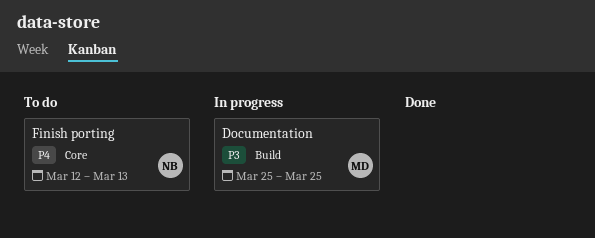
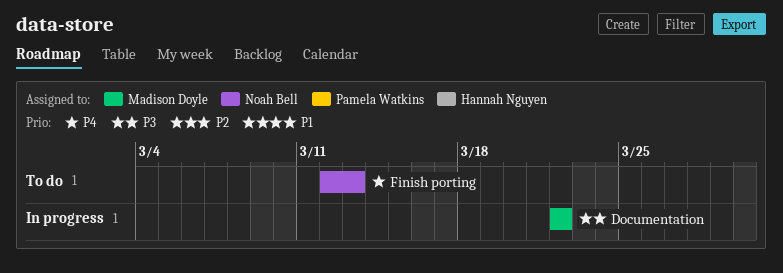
Documentation, start: Mar 25 -> Mar 22
Documentation, due: Mar 25 -> Mar 22

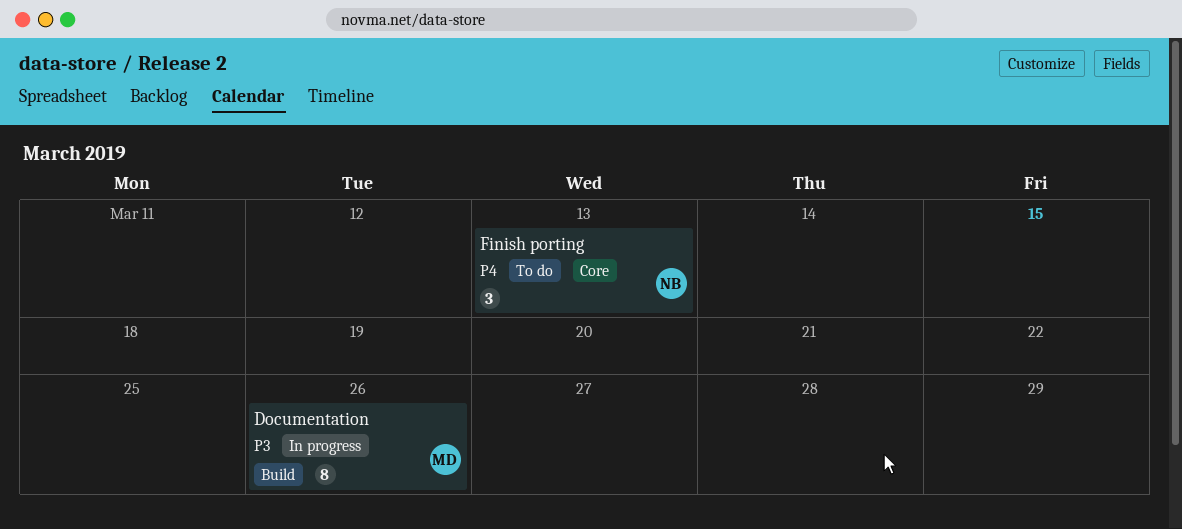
Documentation, due: Mar 22 -> Mar 26

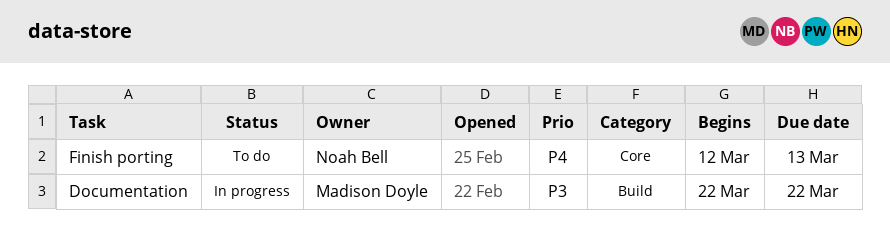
Documentation, due: Mar 26 -> Mar 22

